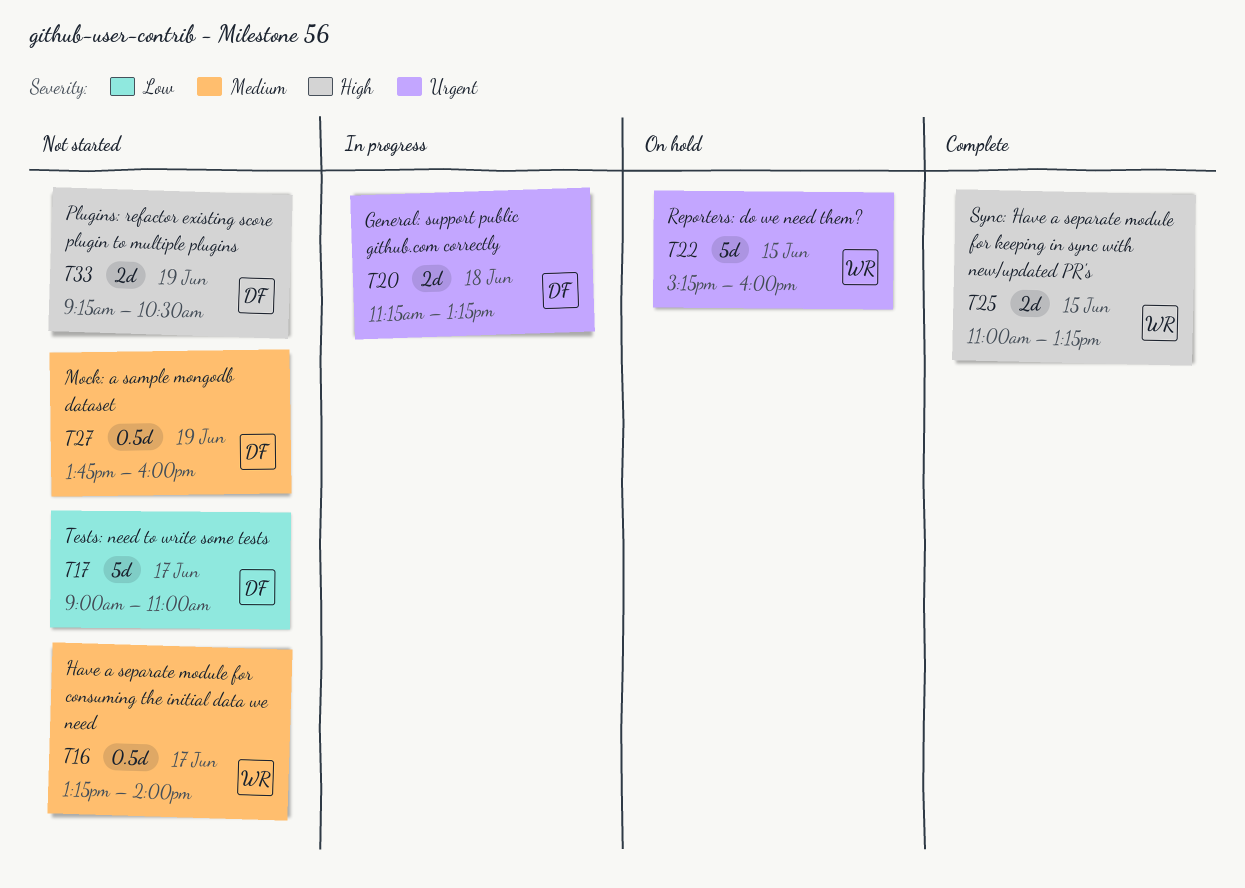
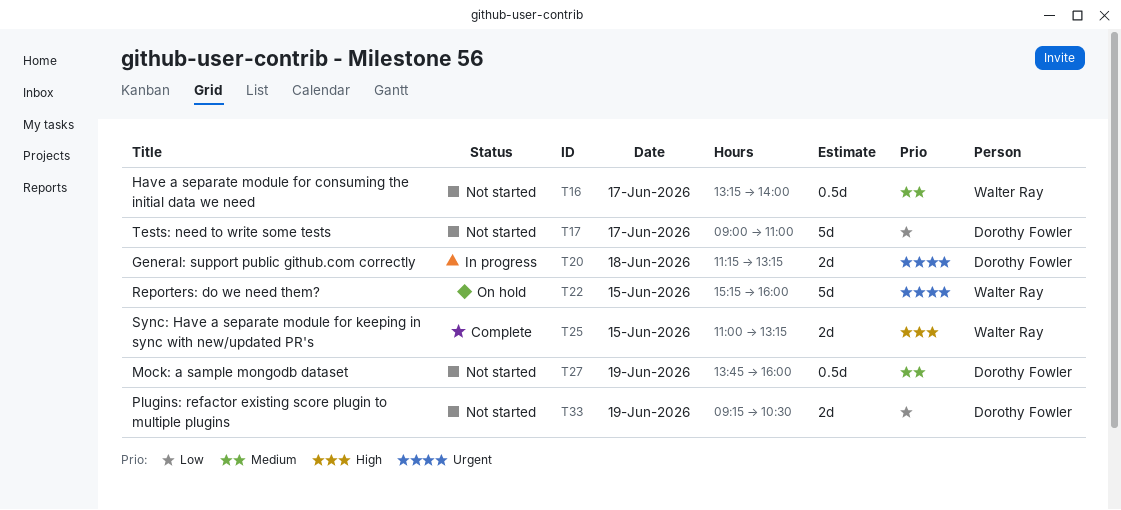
T33, priority: High -> Low

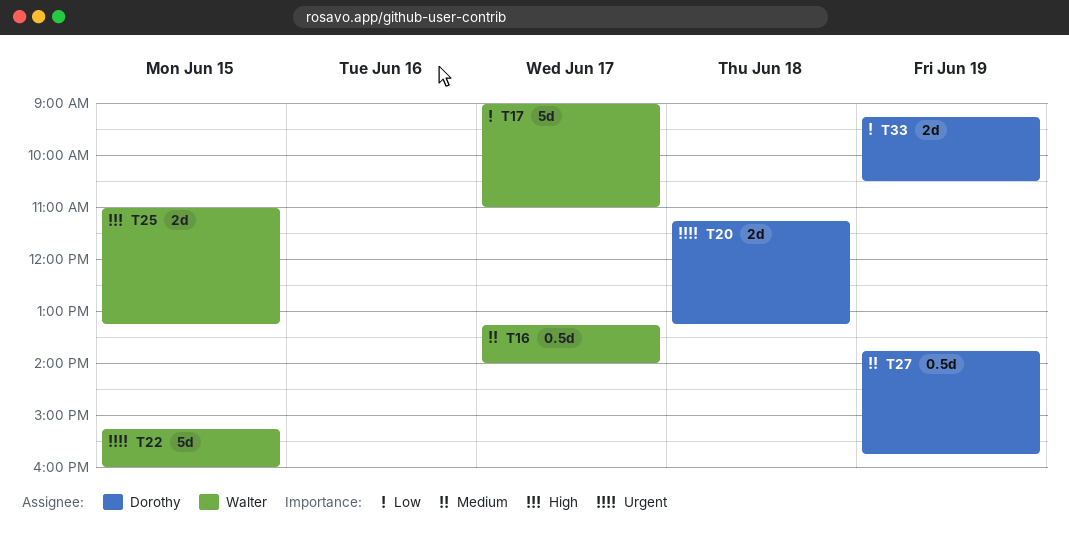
T17, owner: Dorothy Fowler -> Walter Ray
T27, ends: 16:00 -> 15:45

